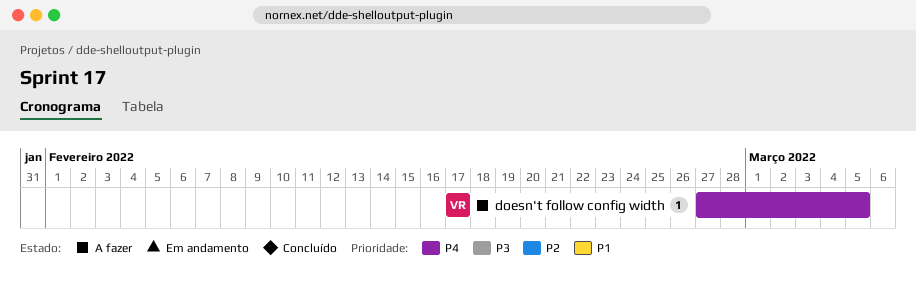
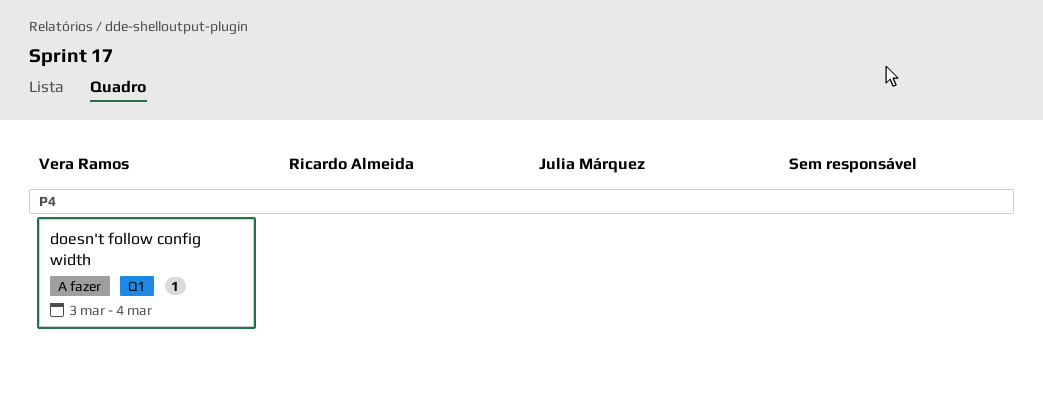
doesn't follow config width, start: Feb 27 -> Mar 3
doesn't follow config width, due: Mar 5 -> Mar 4

